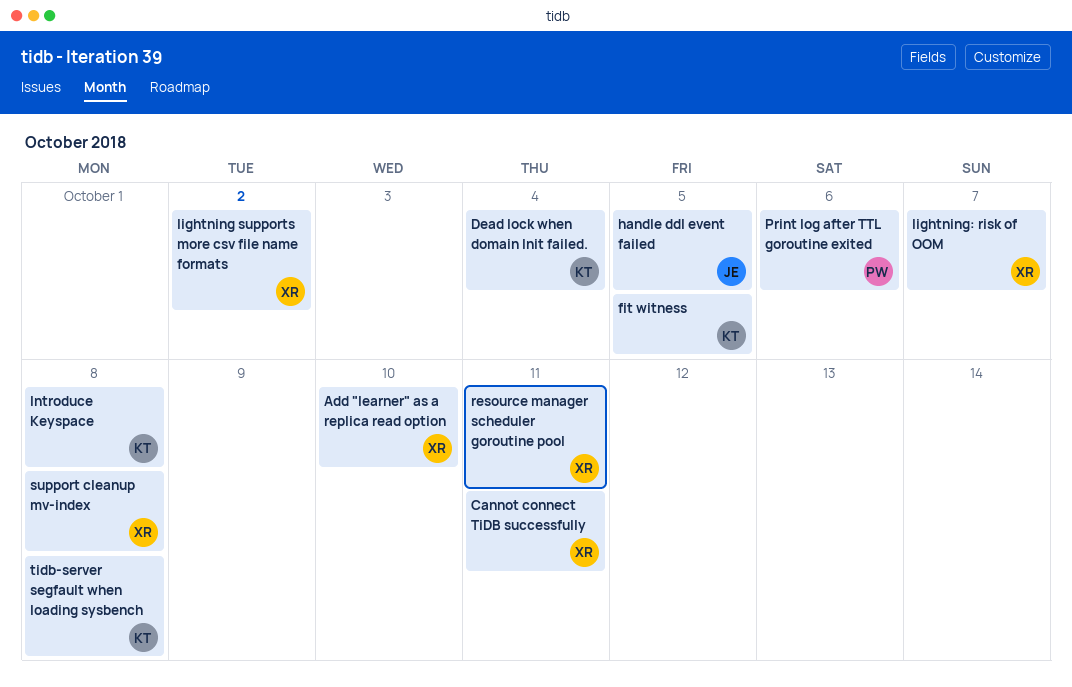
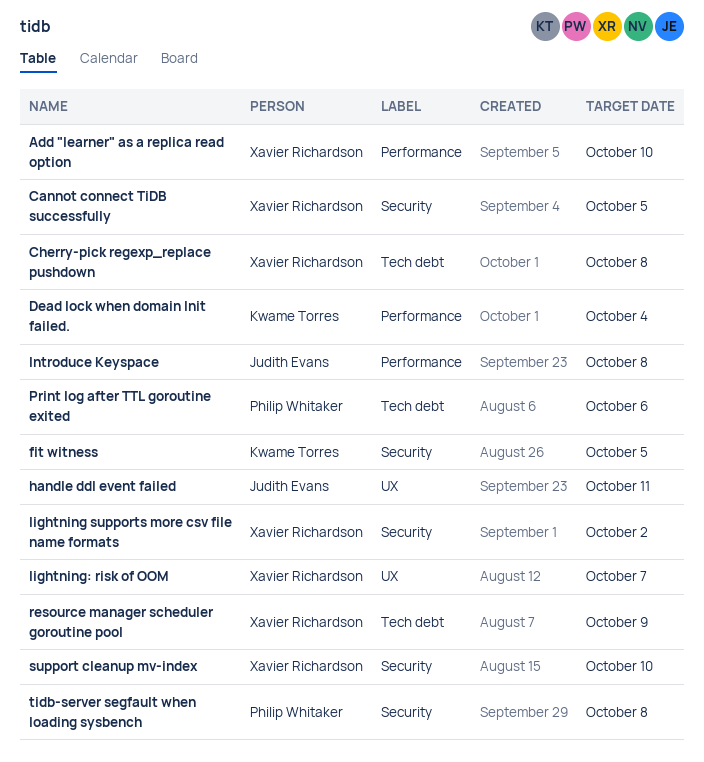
Cannot connect TiDB successfully, due: Oct 11 -> Oct 5
Cherry-pick regexp_replace pushdown: none -> present
handle ddl event failed, due: Oct 5 -> Oct 11
Introduce Keyspace, owner: Kwame Torres -> Judith Evans
resource manager scheduler goroutine pool, due: Oct 11 -> Oct 9
support cleanup mv-index, due: Oct 8 -> Oct 10
tidb-server segfault when loading sysbench, owner: Kwame Torres -> Philip Whitaker

